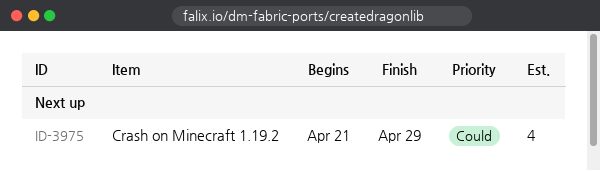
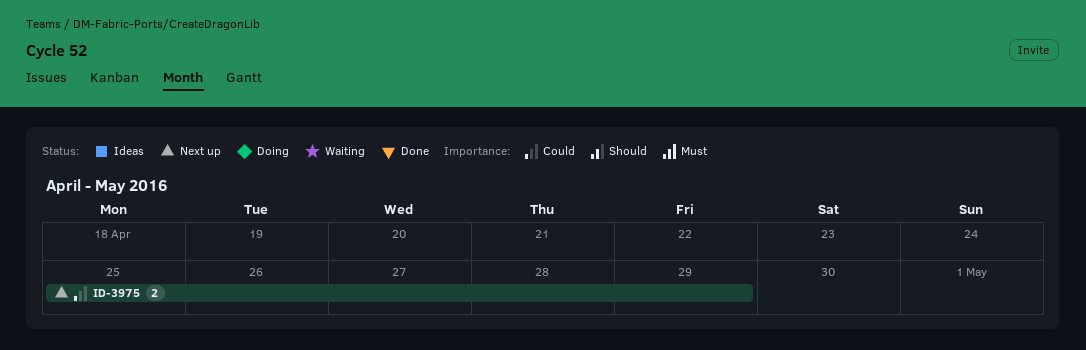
ID-3975, estimate: 4 -> 2
ID-3975, start: Apr 21 -> Apr 25

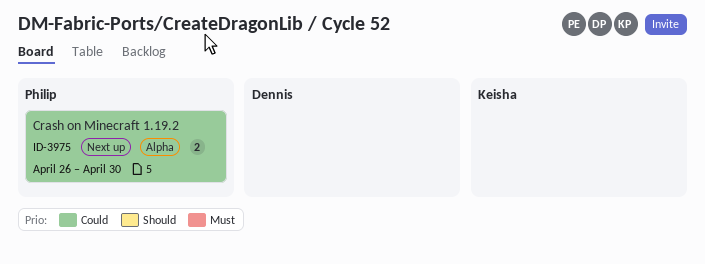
ID-3975, start: Apr 25 -> Apr 26
ID-3975, due: Apr 29 -> Apr 30

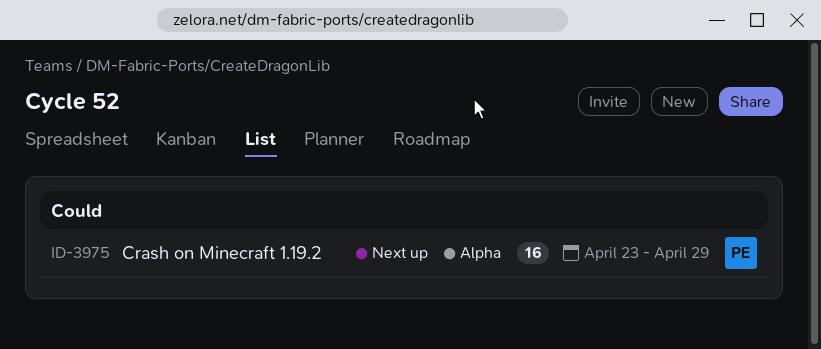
ID-3975, estimate: 2 -> 16
ID-3975, start: Apr 26 -> Apr 23
ID-3975, due: Apr 30 -> Apr 29

